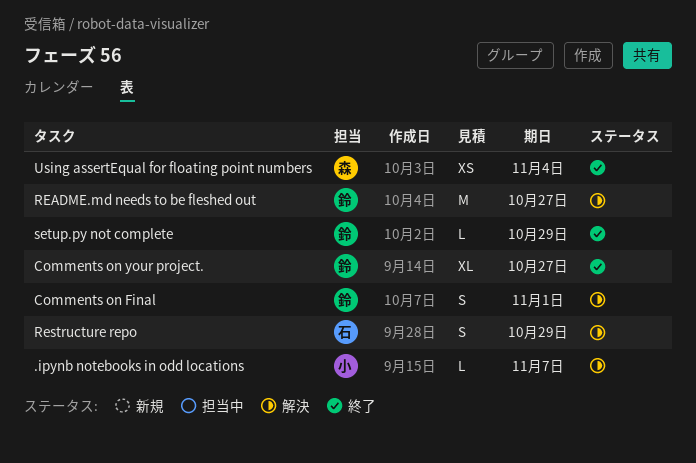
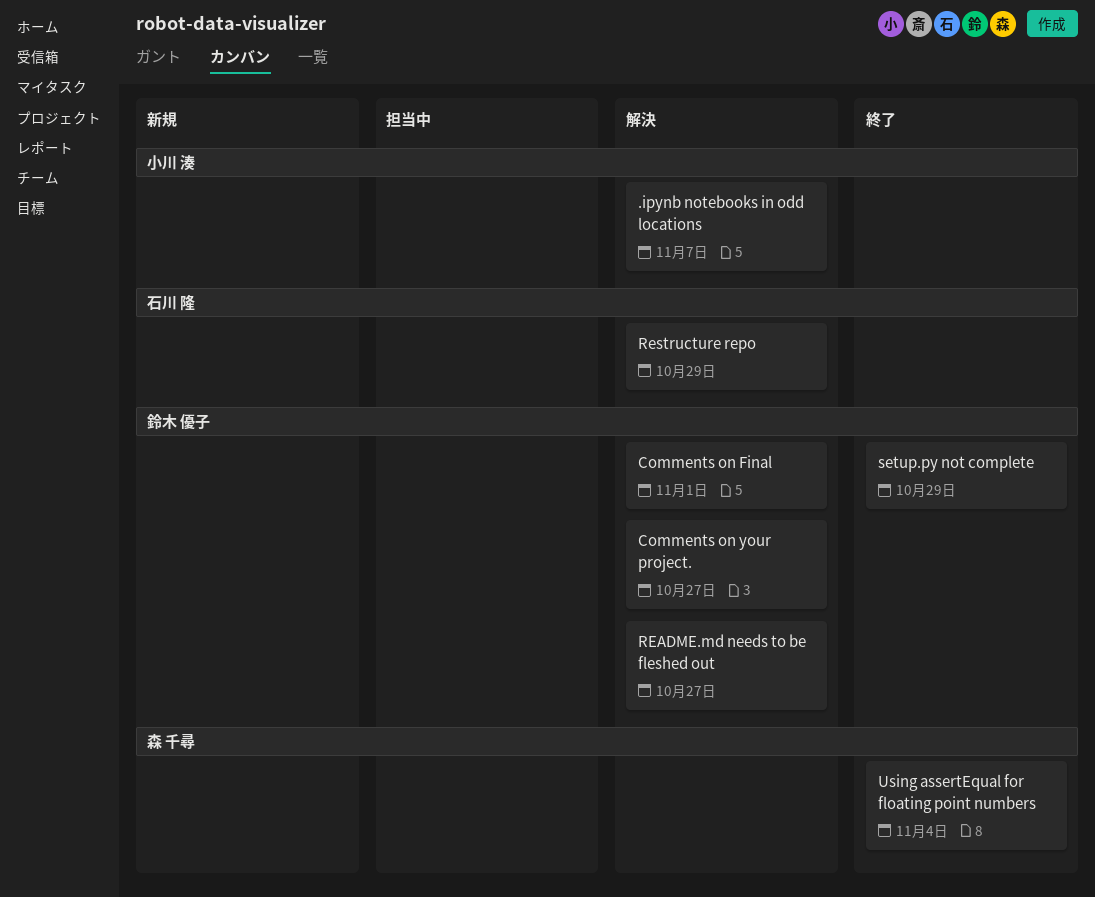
Comments on your project., status: 終了 -> 解決

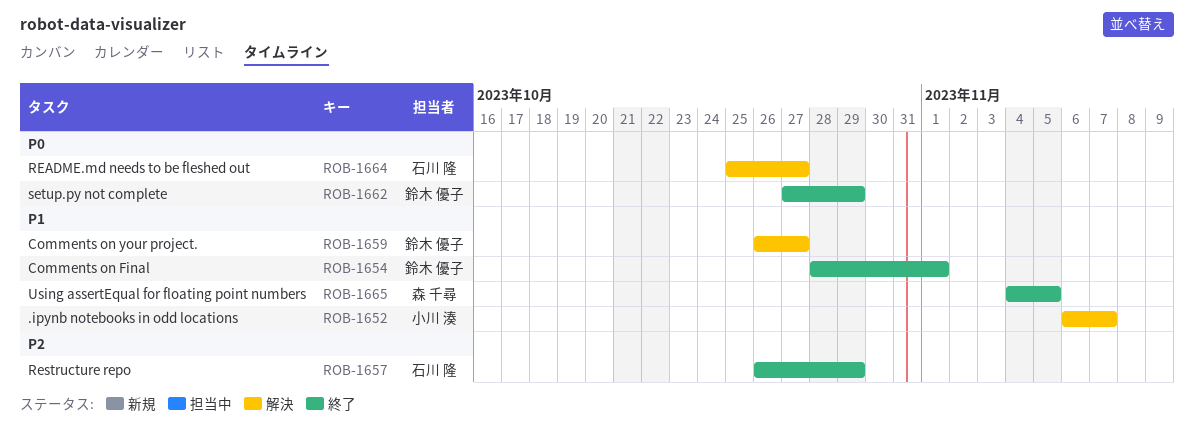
Comments on Final, status: 解決 -> 終了
README.md needs to be fleshed out, owner: 鈴木 優子 -> 石川 隆
Restructure repo, status: 解決 -> 終了
Using assertEqual for floating point numbers, due: Nov 4 -> Nov 5

